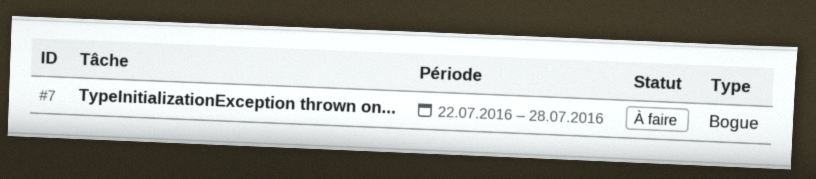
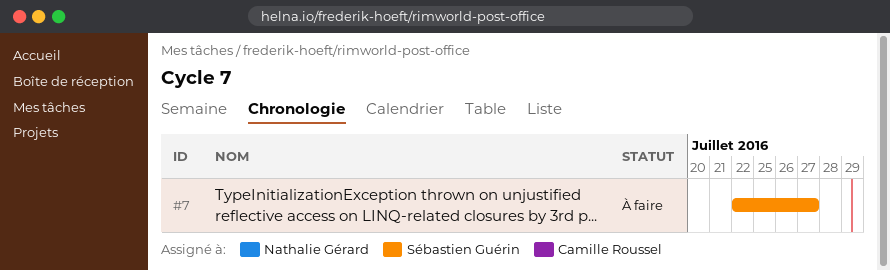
#7, due: Jul 28 -> Jul 27

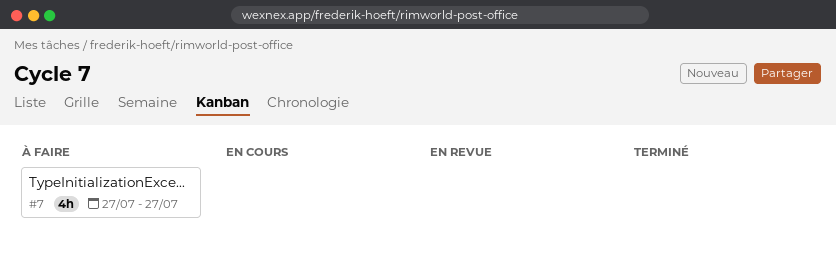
#7, start: Jul 22 -> Jul 27

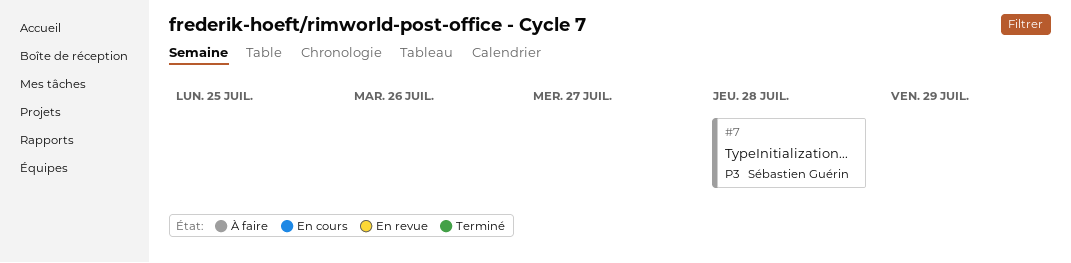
#7, due: Jul 27 -> Jul 28

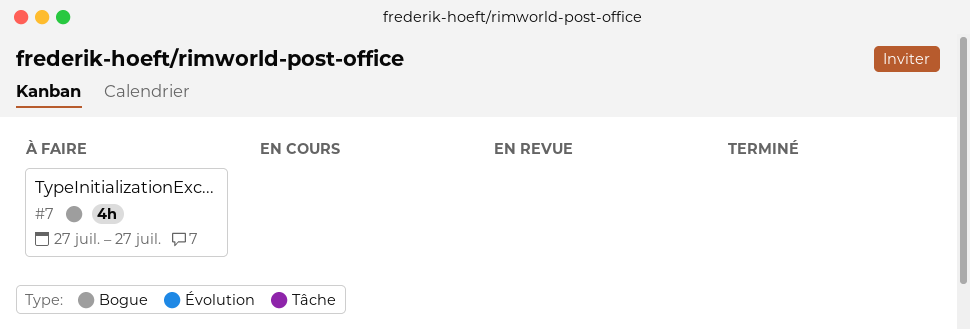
#7, due: Jul 28 -> Jul 27

